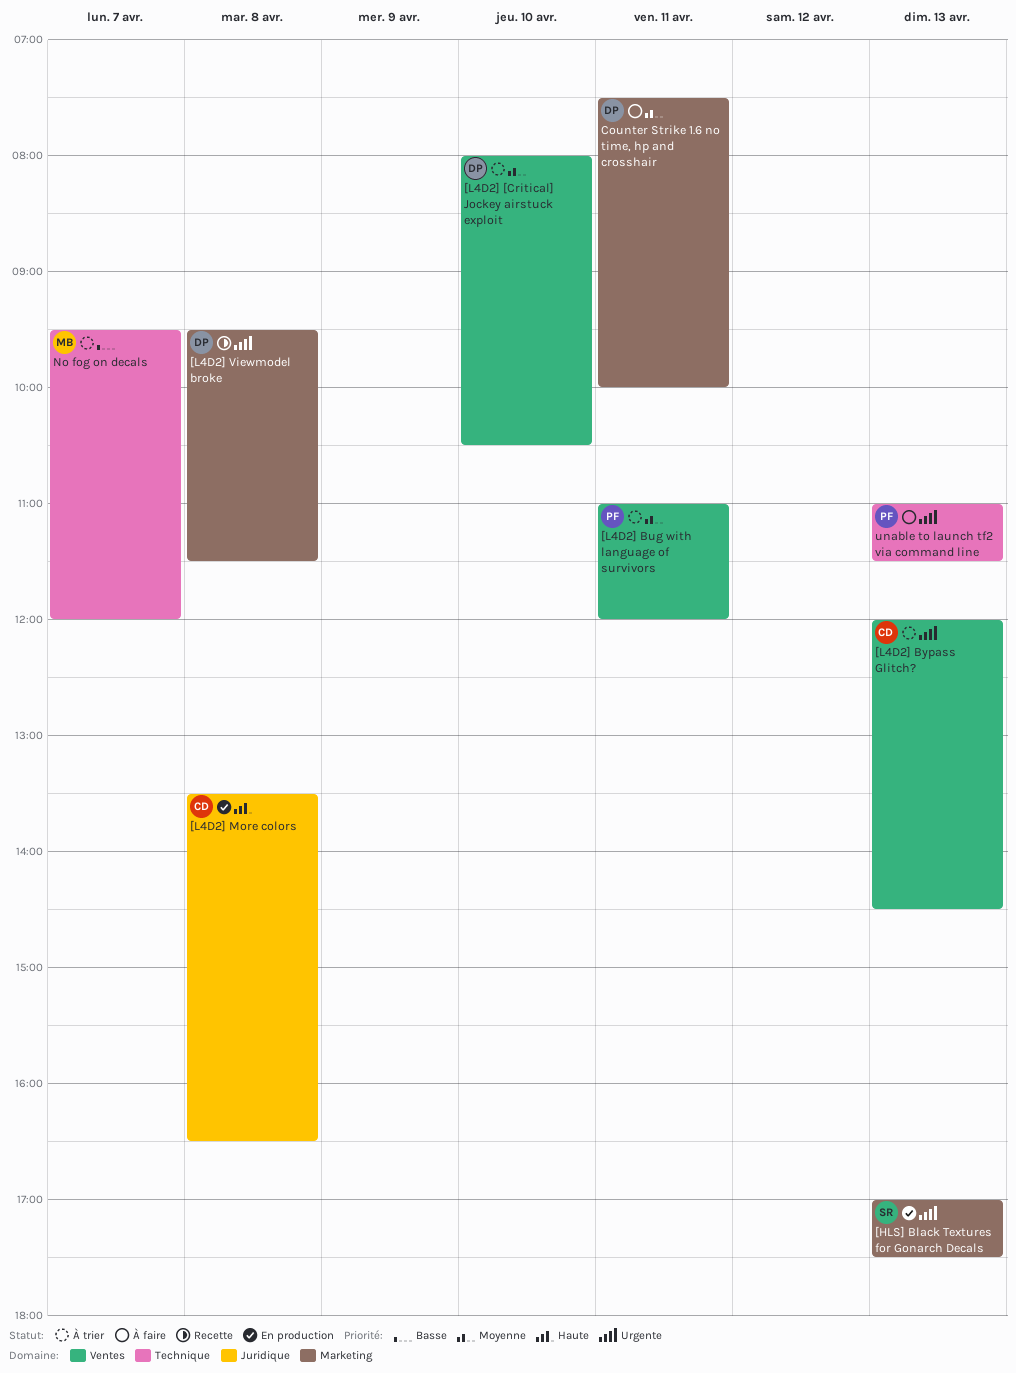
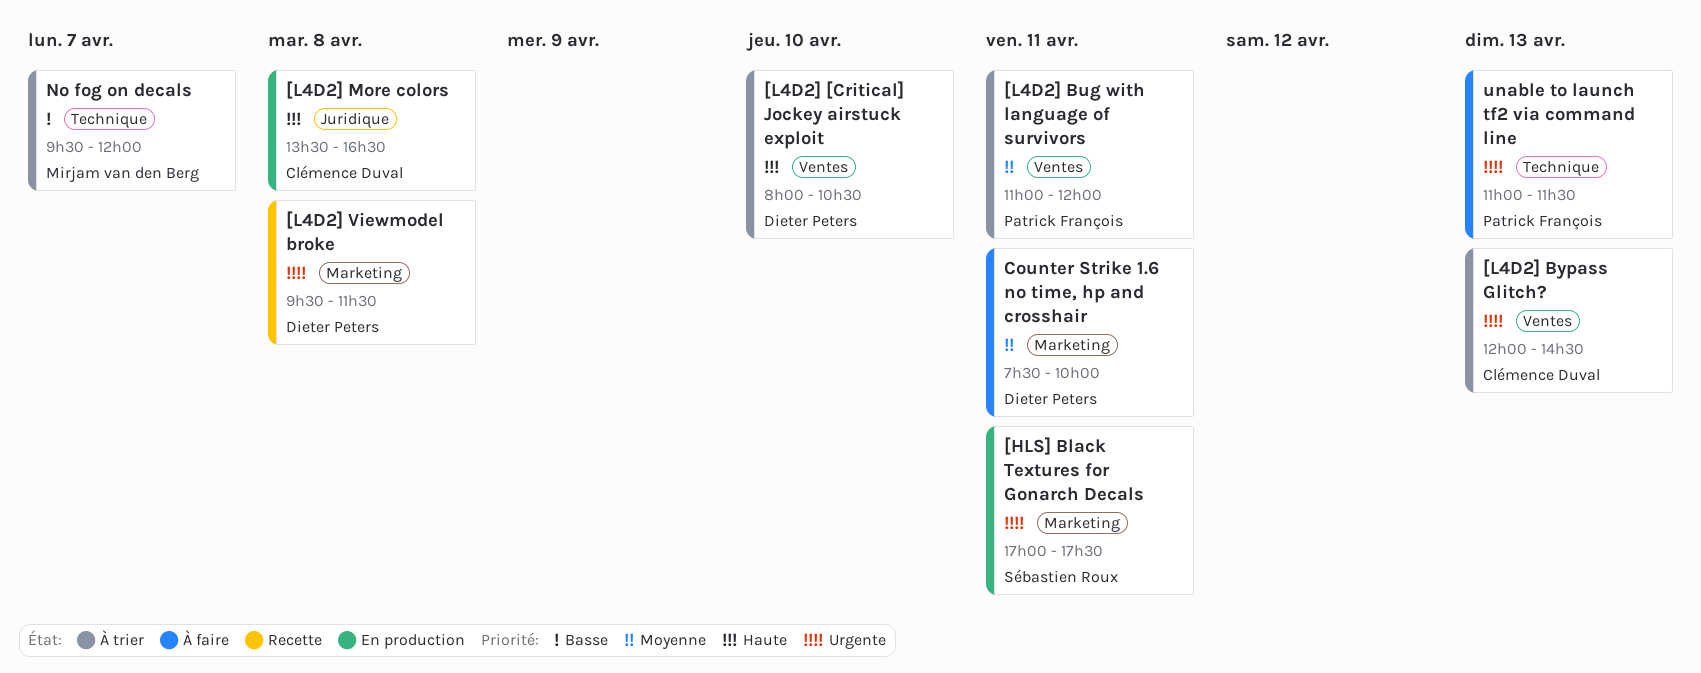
[HLS] Black Textures for Gonarch Decals, day: Apr 13 -> Apr 11
[L4D2] [Critical] Jockey airstuck exploit, priority: Moyenne -> Haute

